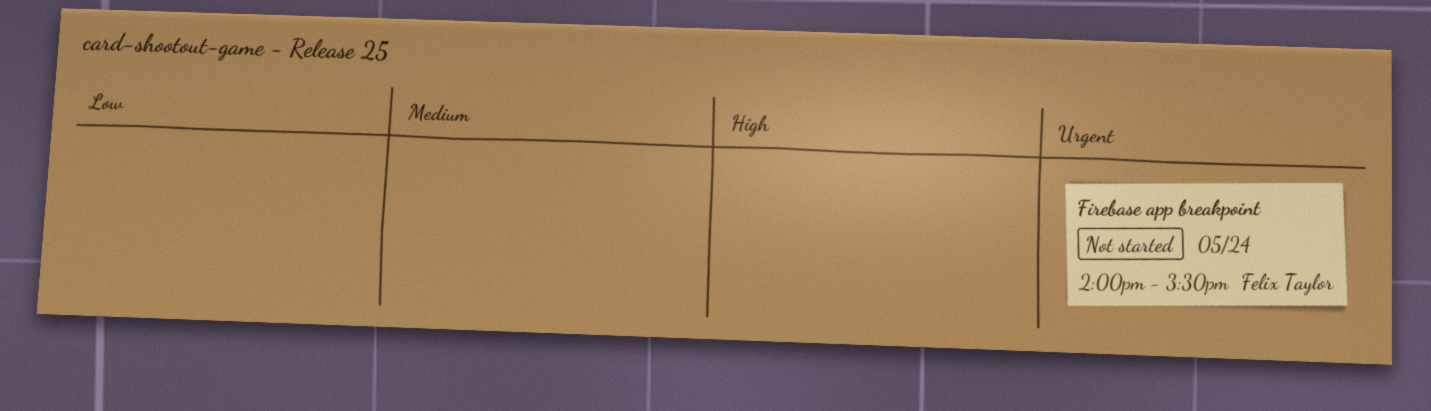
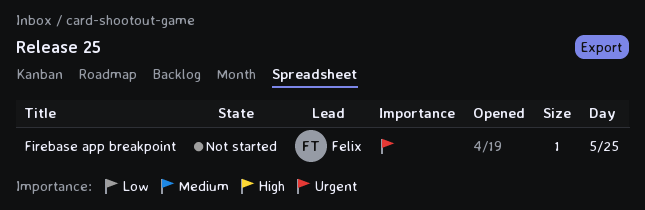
Firebase app breakpoint, day: May 24 -> May 25

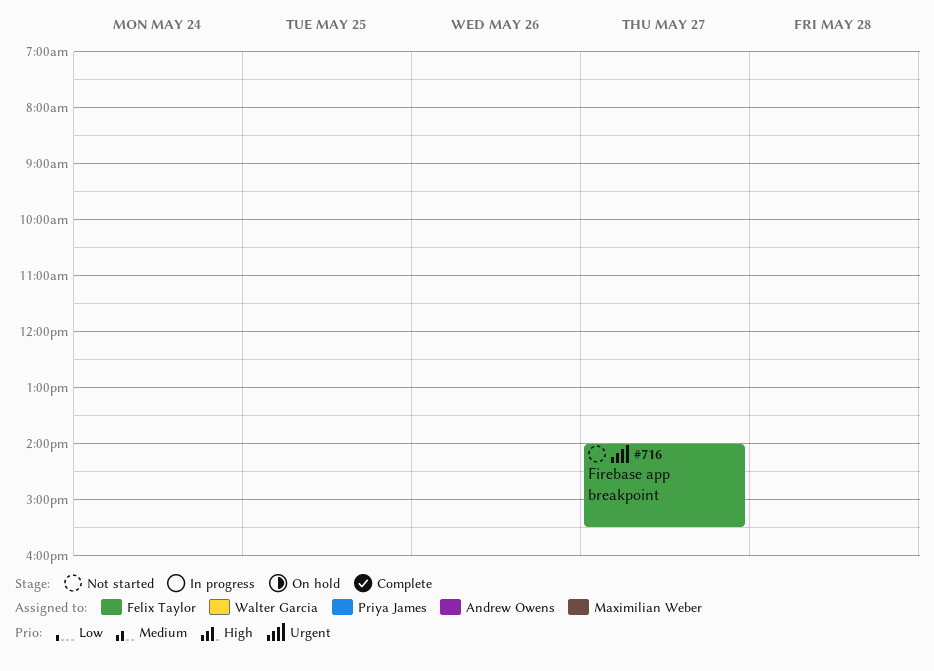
Firebase app breakpoint, day: May 25 -> May 27

